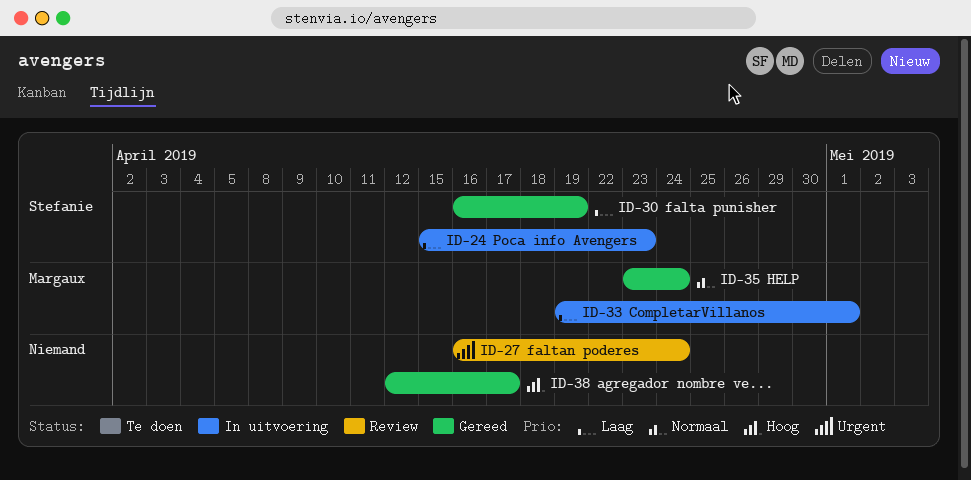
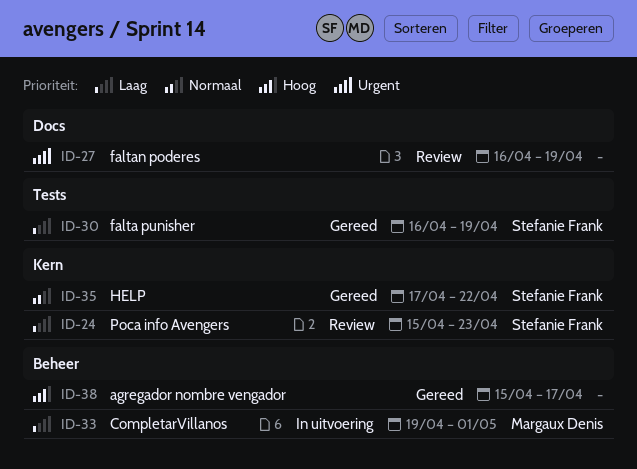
ID-24, status: In uitvoering -> Review
ID-27, due: Apr 24 -> Apr 19
ID-35, owner: Margaux Denis -> Stefanie Frank
ID-35, start: Apr 23 -> Apr 17
ID-35, due: Apr 24 -> Apr 22
ID-38, start: Apr 12 -> Apr 15

